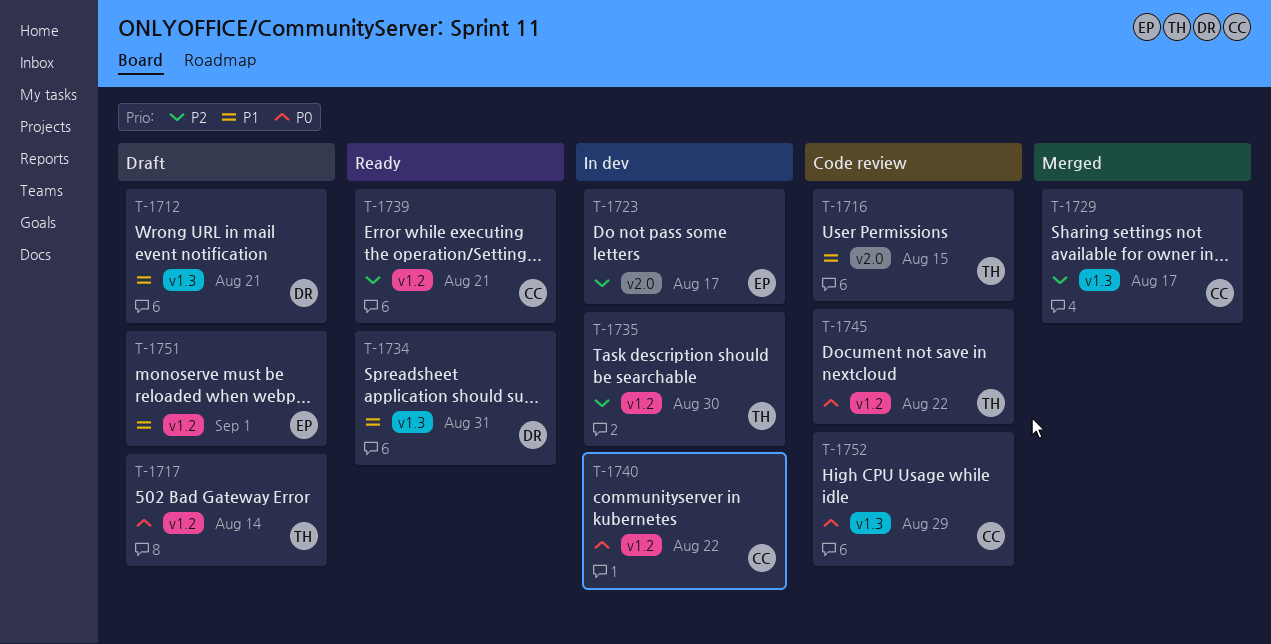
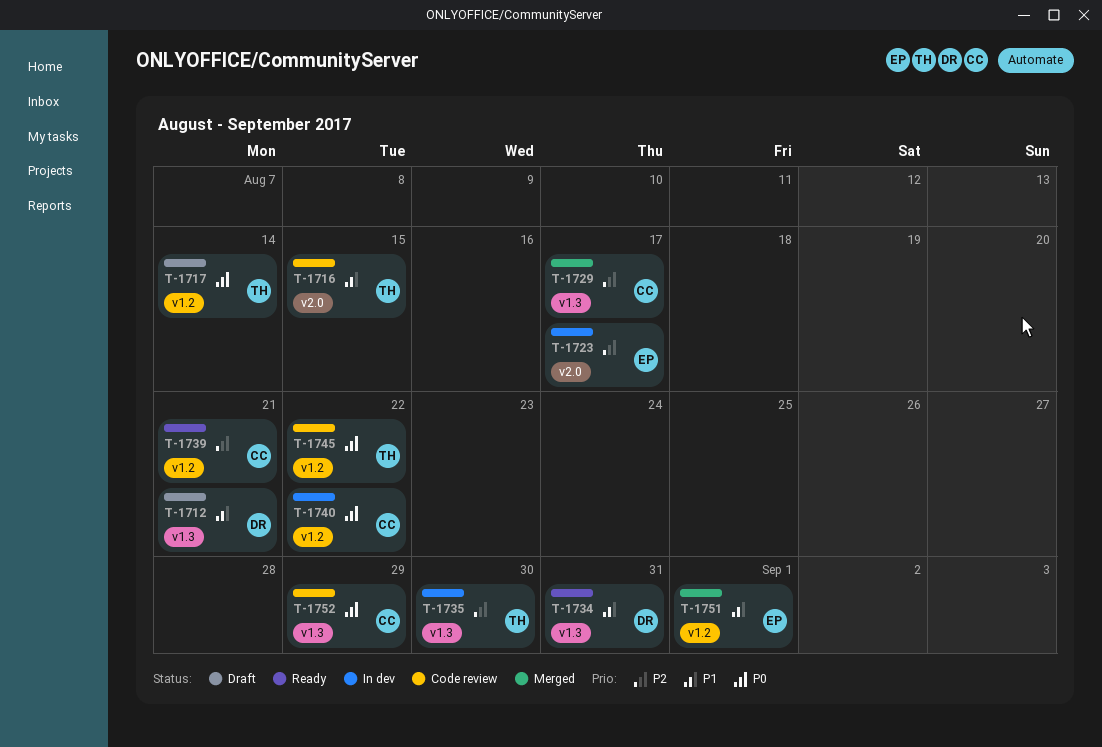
T-1735, label: v1.2 -> v1.3
T-1751, status: Draft -> Merged

